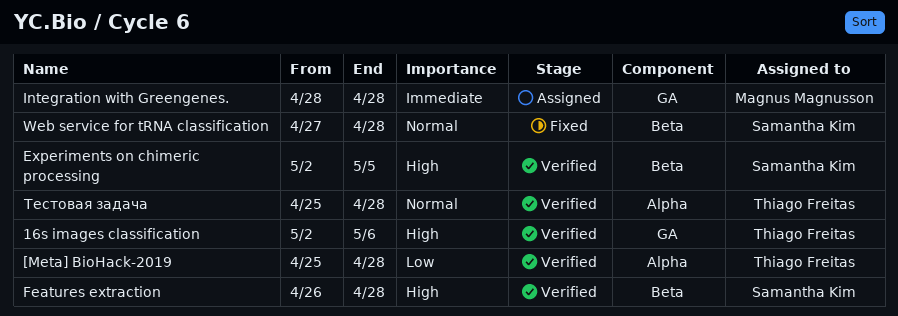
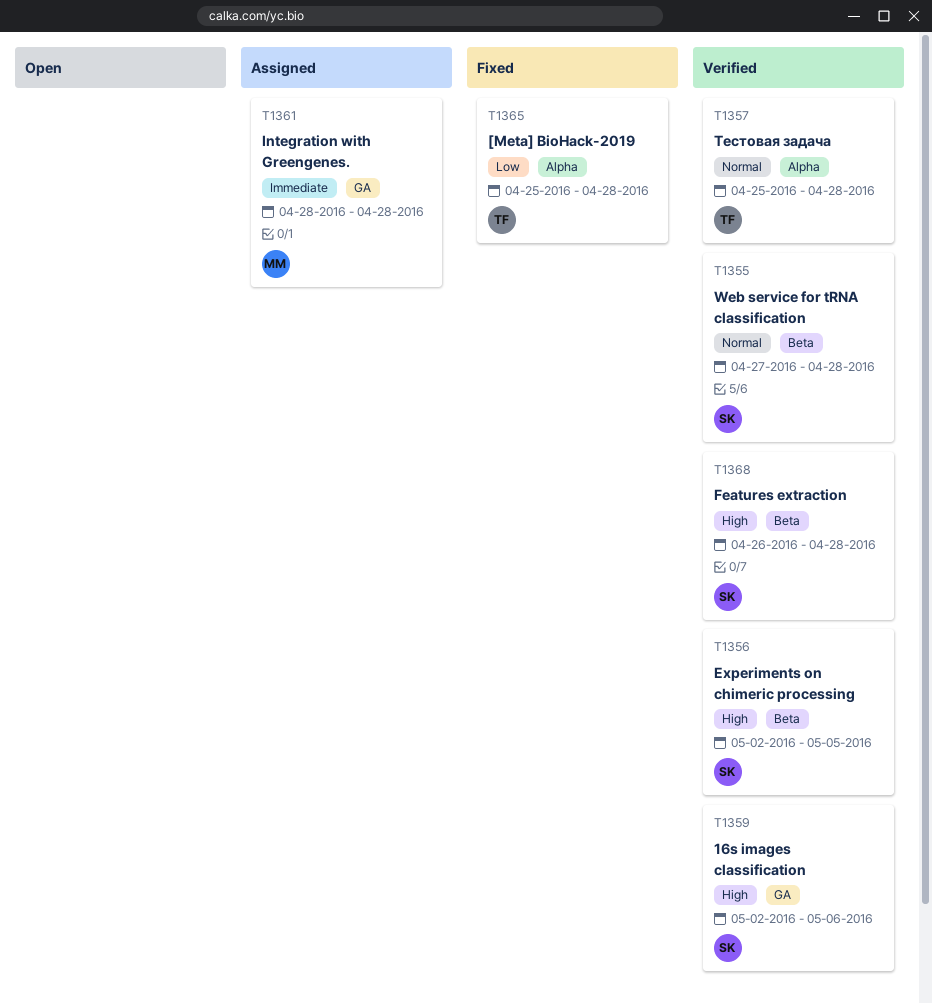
16s images classification, owner: Thiago Freitas -> Samantha Kim
[Meta] BioHack-2019, status: Verified -> Fixed
Web service for tRNA classification, status: Fixed -> Verified

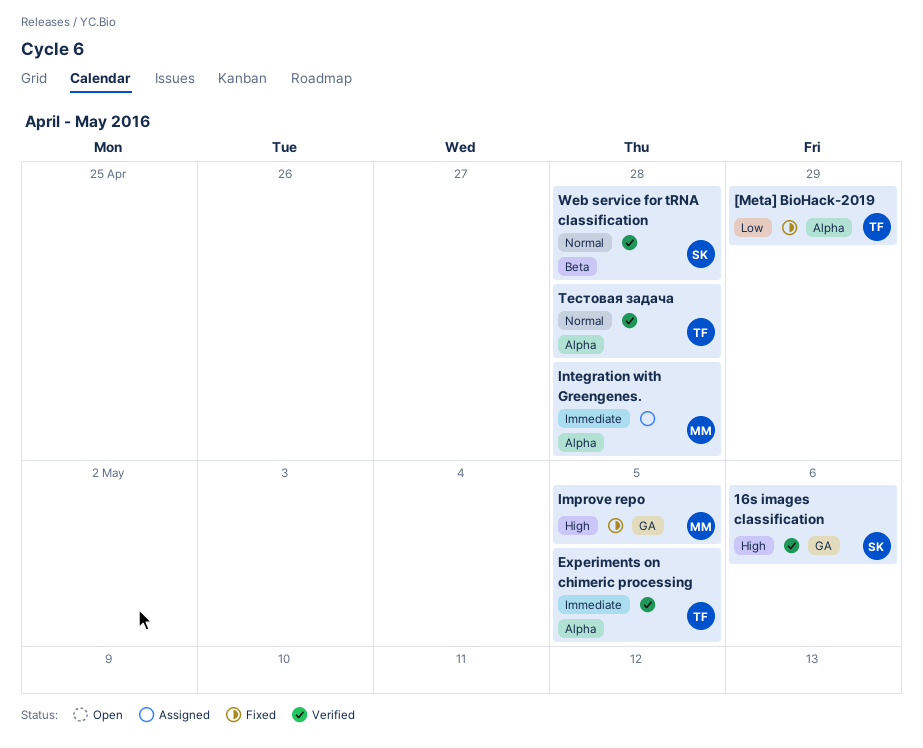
[Meta] BioHack-2019, due: Apr 28 -> Apr 29
Experiments on chimeric processing, owner: SK -> TF
Experiments on chimeric processing, priority: High -> Immediate
Experiments on chimeric processing, label: Beta -> Alpha
Features extraction: present -> none
Improve repo: none -> present
Integration with Greengenes., label: GA -> Alpha

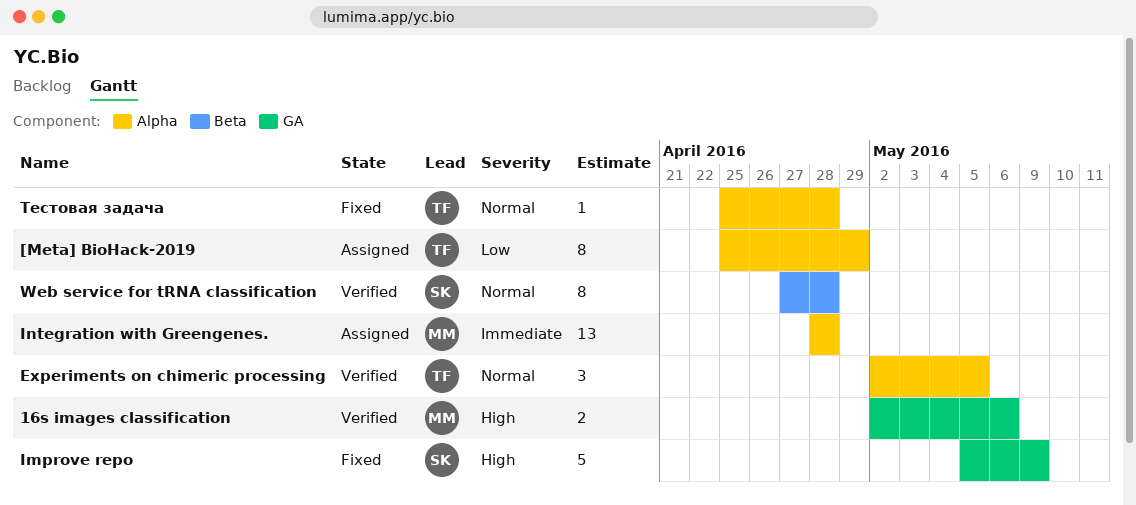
16s images classification, owner: SK -> MM
[Meta] BioHack-2019, status: Fixed -> Assigned
Experiments on chimeric processing, priority: Immediate -> Normal
Improve repo, owner: MM -> SK
Improve repo, due: May 5 -> May 9
Тестовая задача, status: Verified -> Fixed

